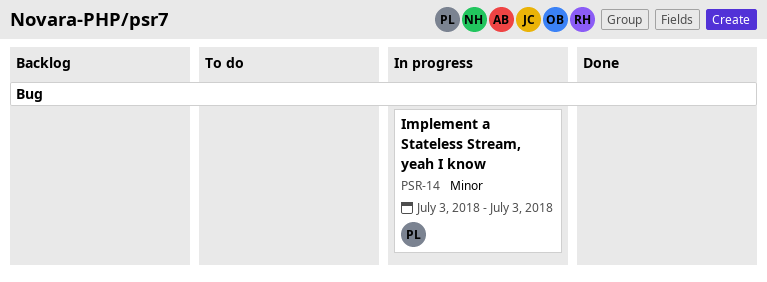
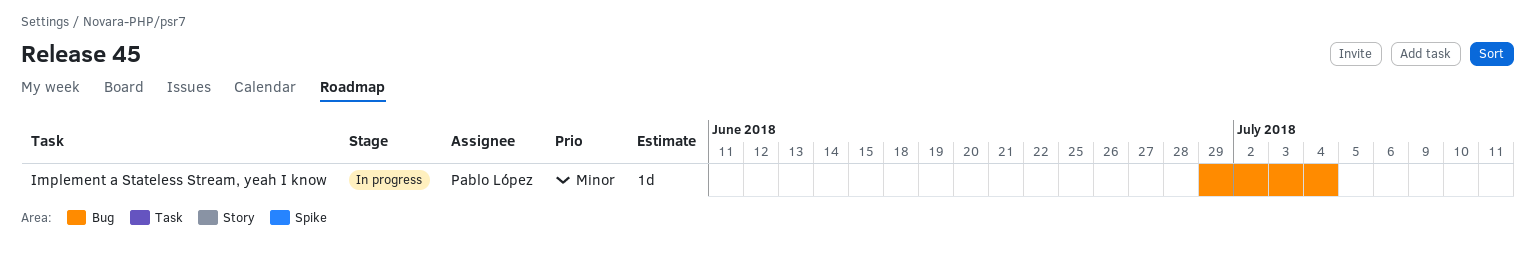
Implement a Stateless Stream, yeah I know, start: Jul 3 -> Jun 29
Implement a Stateless Stream, yeah I know, due: Jul 3 -> Jul 4

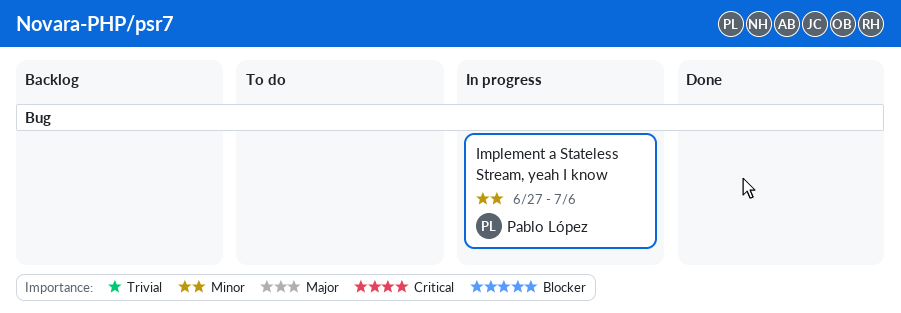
Implement a Stateless Stream, yeah I know, start: Jun 29 -> Jun 27
Implement a Stateless Stream, yeah I know, due: Jul 4 -> Jul 6

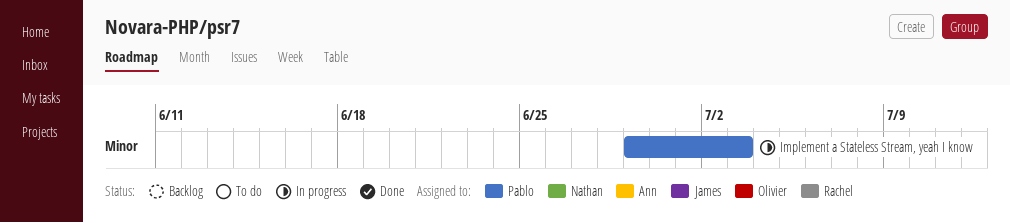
Implement a Stateless Stream, yeah I know, start: Jun 27 -> Jun 29
Implement a Stateless Stream, yeah I know, due: Jul 6 -> Jul 3

